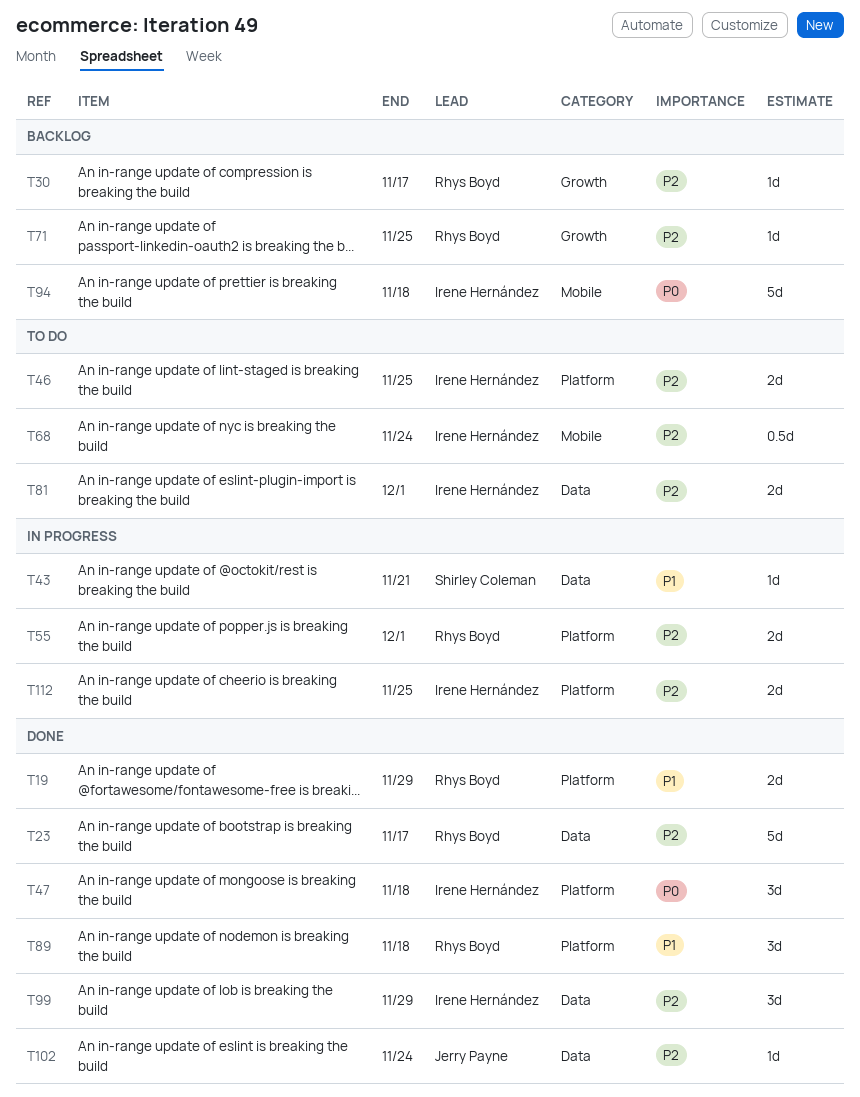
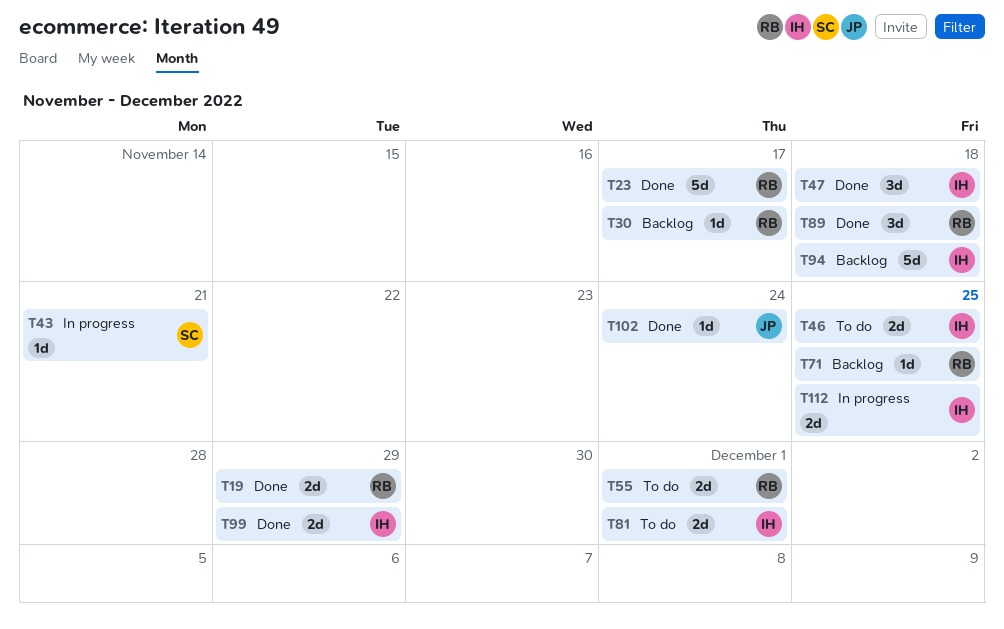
T55, status: In progress -> To do
T68: present -> none
T99, estimate: 3d -> 2d

